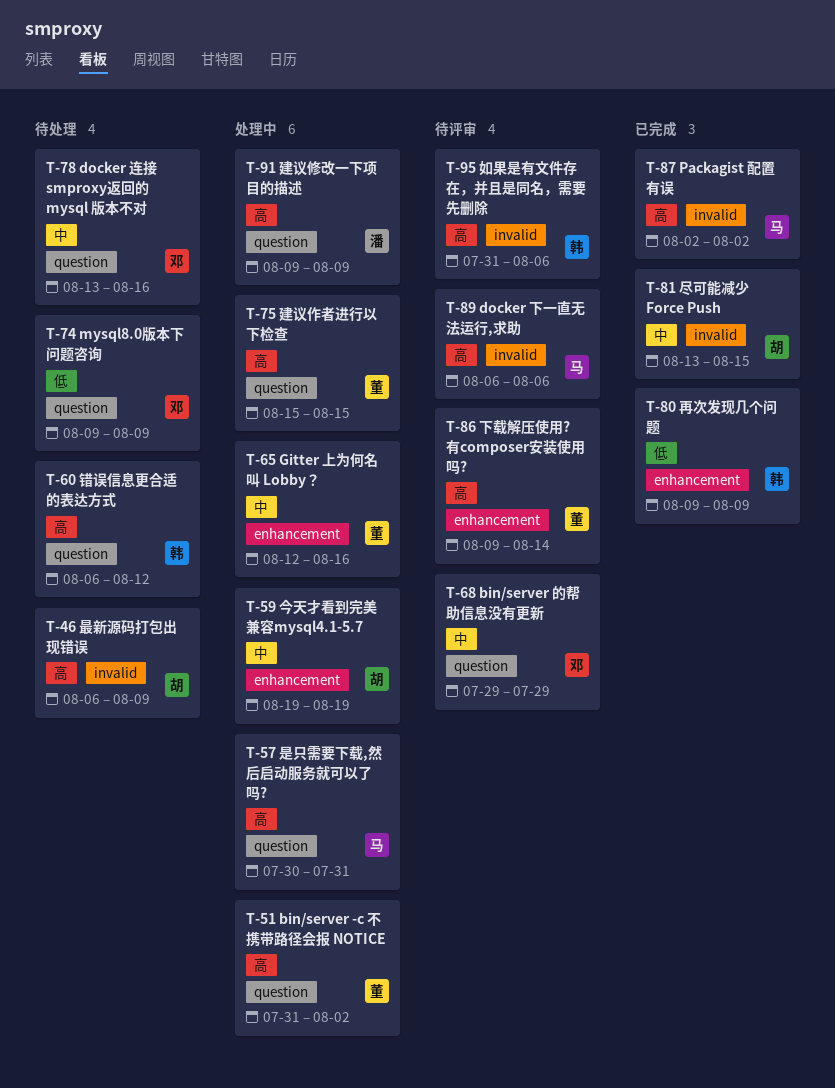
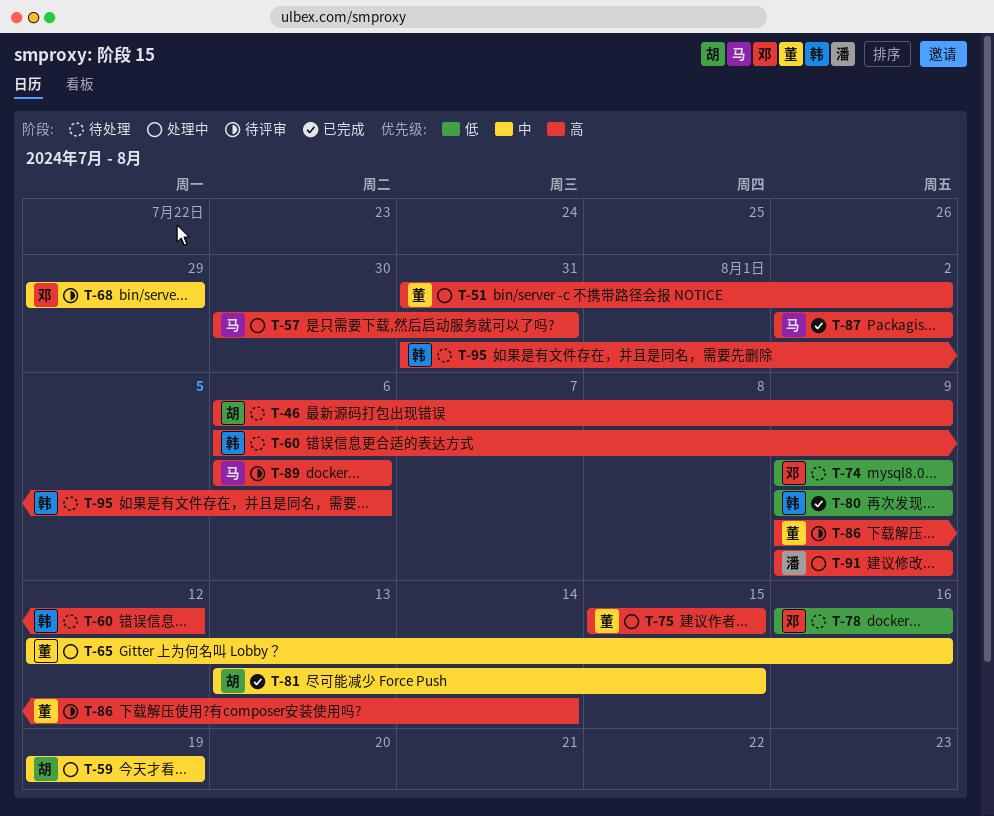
T-78, priority: 中 -> 低
T-78, start: Aug 13 -> Aug 16
T-95, status: 待评审 -> 待处理

